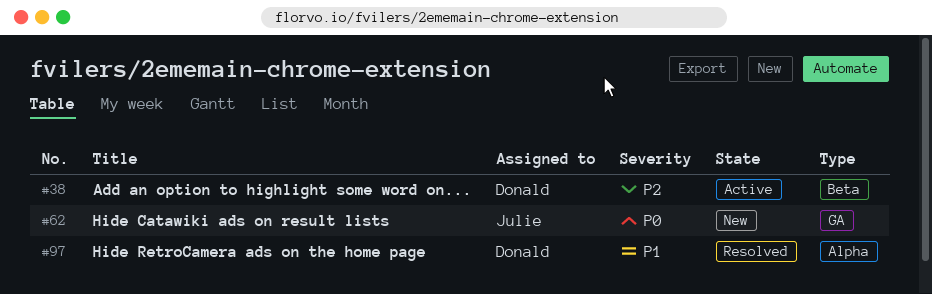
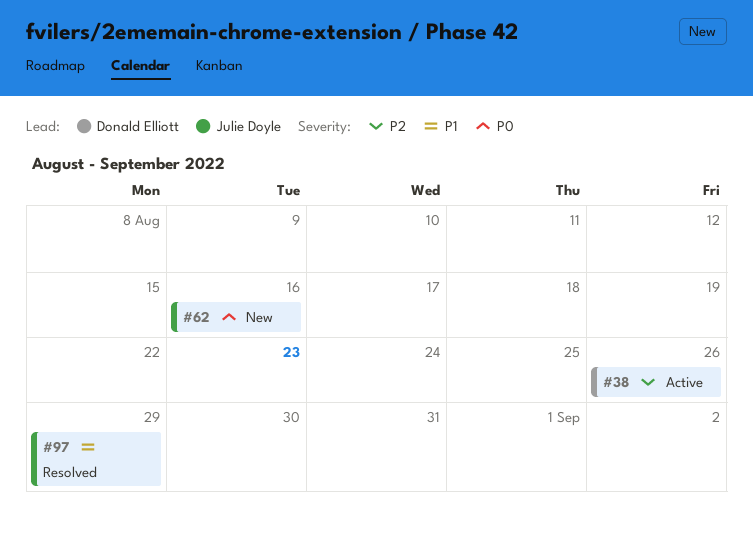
#97, owner: Donald Elliott -> Julie Doyle

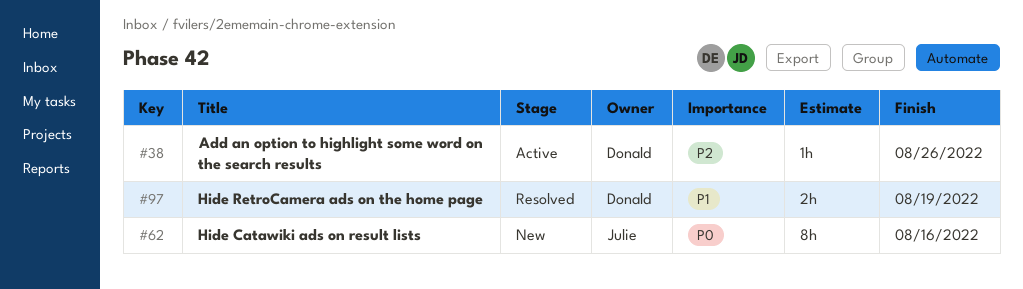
#97, owner: Julie Doyle -> Donald Elliott
#97, due: Aug 29 -> Aug 19

